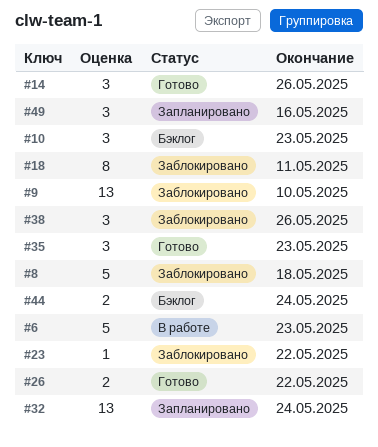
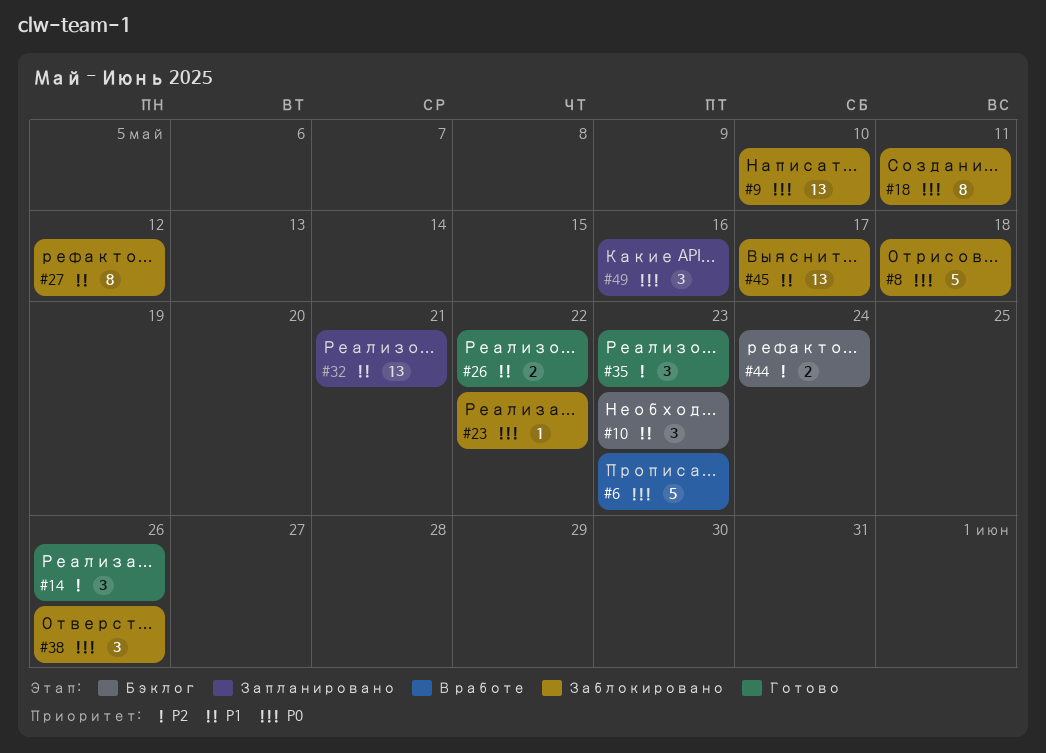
#27: none -> present
#32, due: May 24 -> May 21
#45: none -> present

